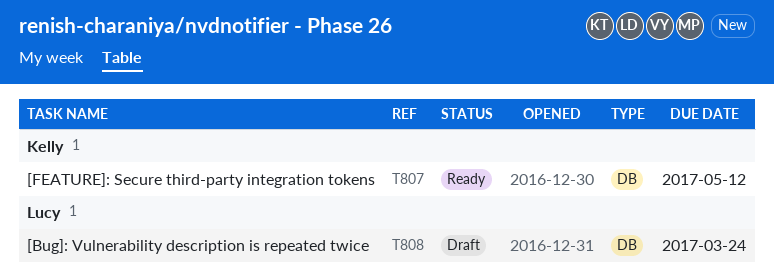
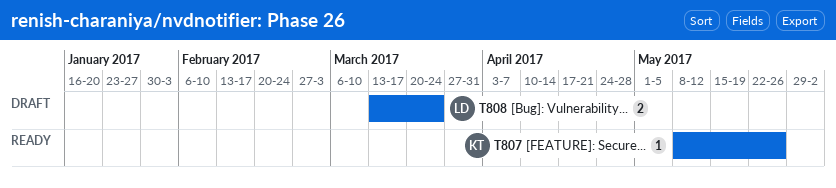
T807, due: May 12 -> May 26

